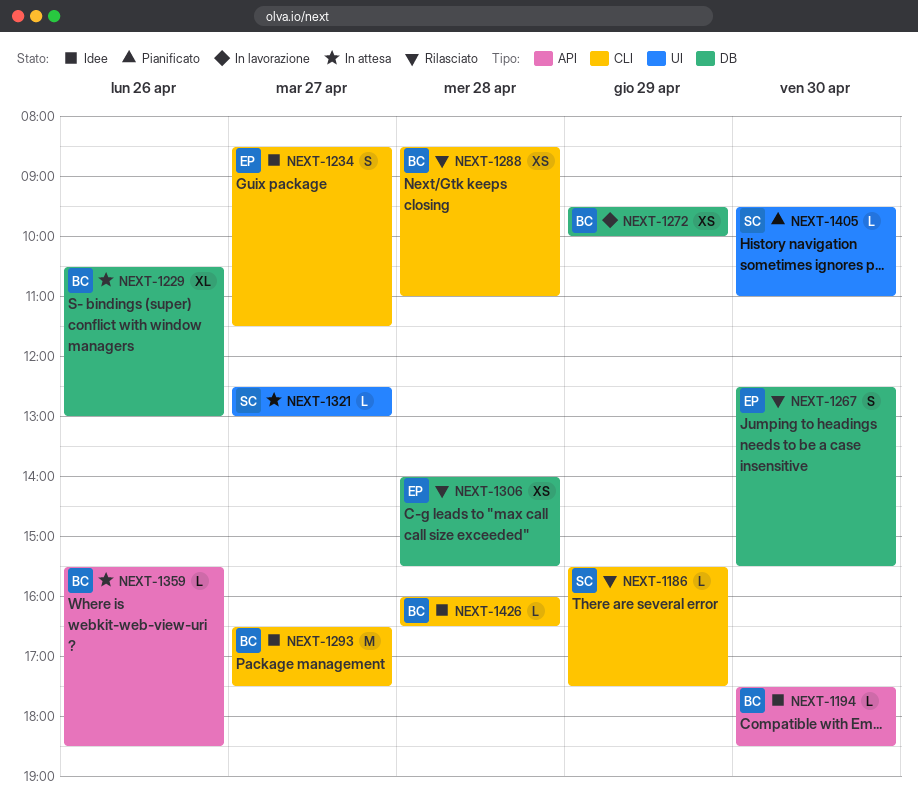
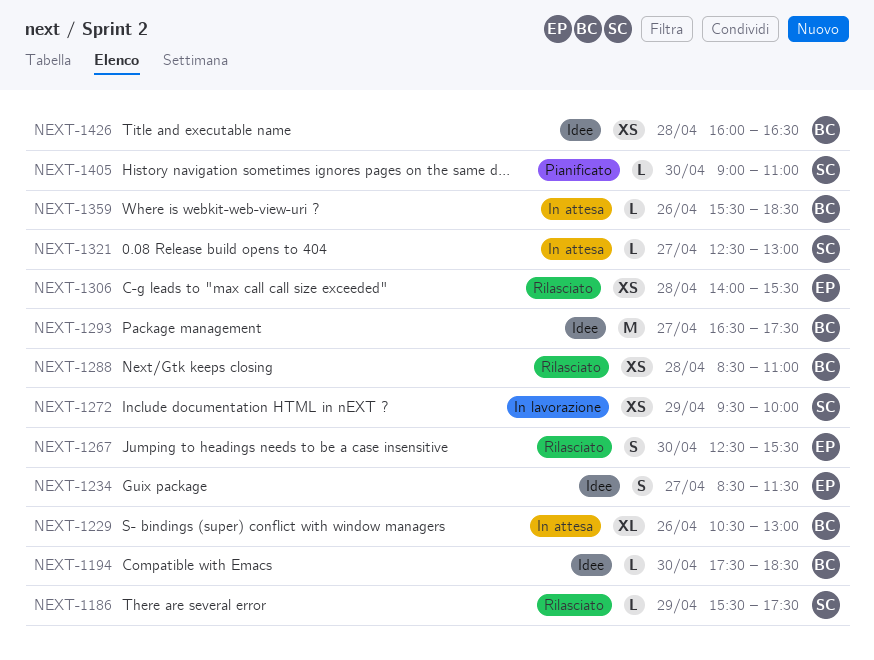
NEXT-1272, owner: BC -> SC
NEXT-1405, begins: 09:30 -> 09:00
NEXT-1426, estimate: L -> XS

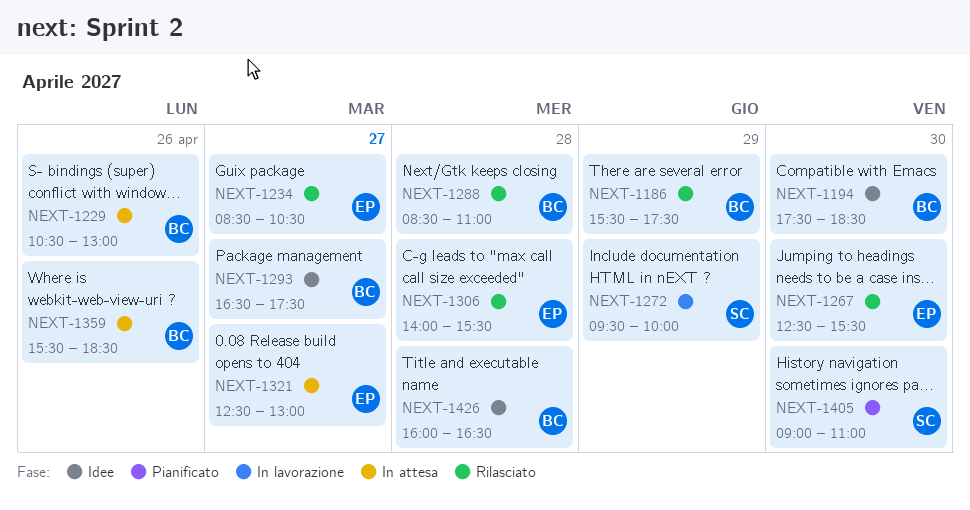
NEXT-1186, owner: SC -> BC
NEXT-1234, status: Idee -> Rilasciato
NEXT-1234, ends: 11:30 -> 10:30
NEXT-1321, owner: SC -> EP

